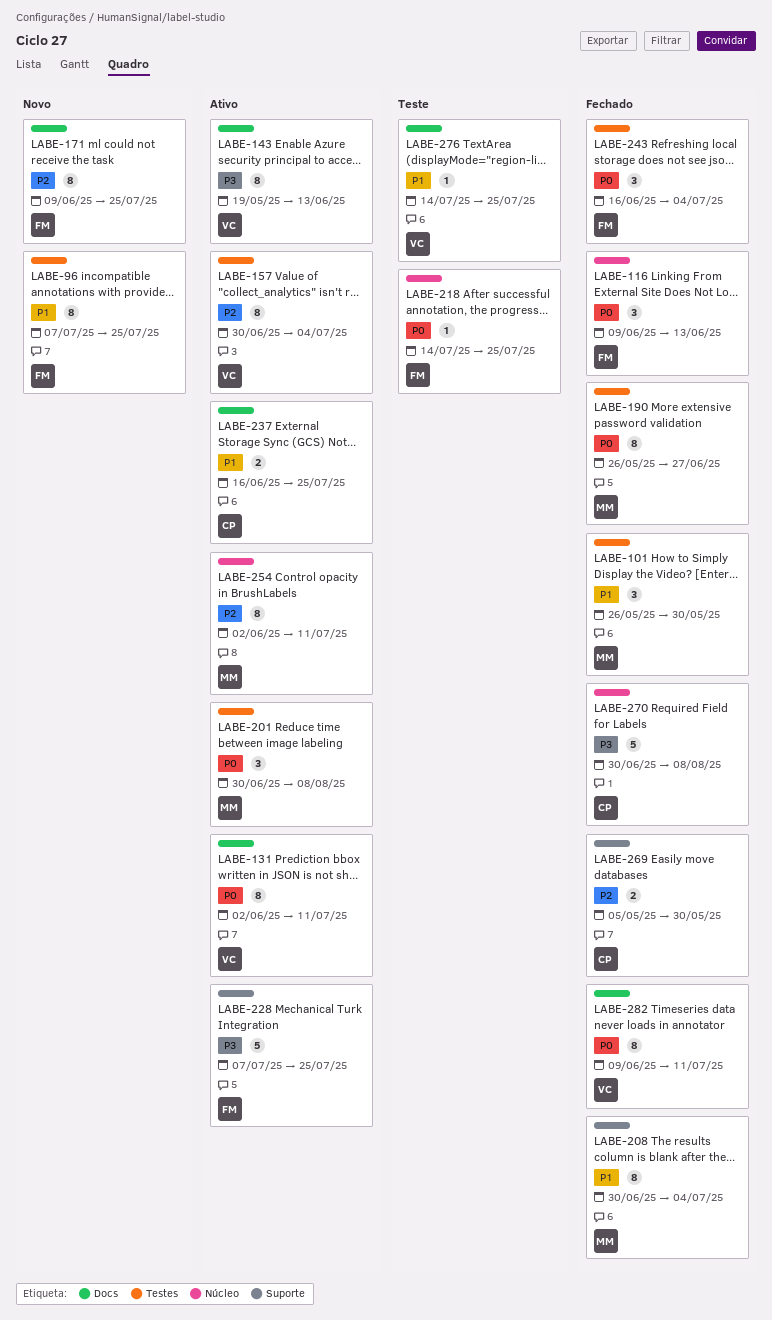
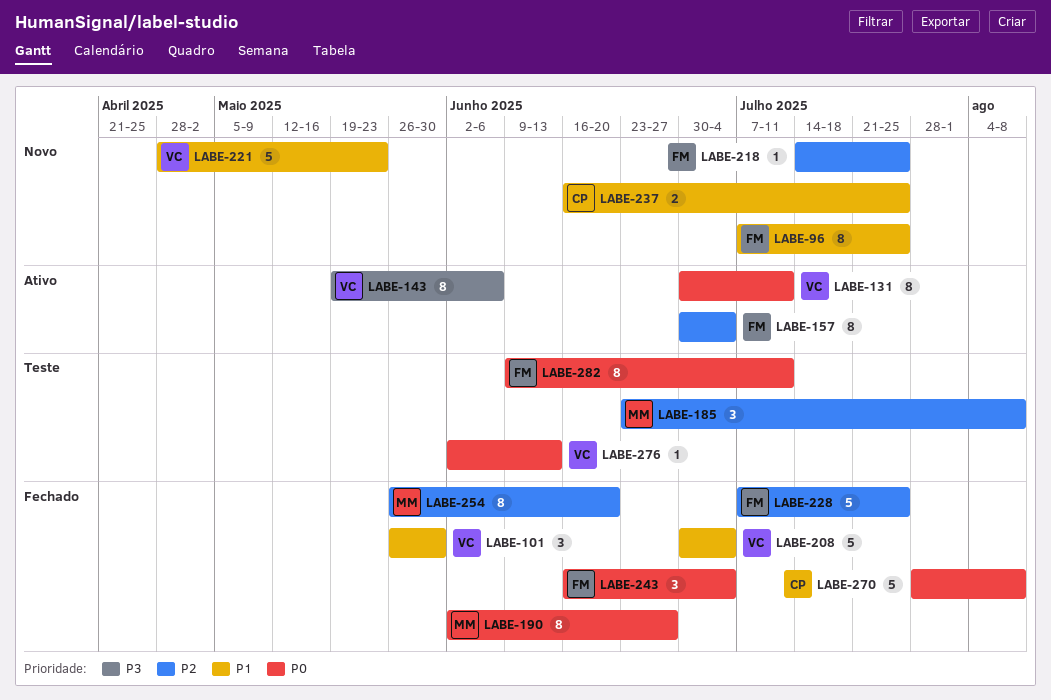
LABE-101, owner: MM -> VC
LABE-116: present -> none
LABE-131, start: Jun 2 -> Jun 30
LABE-143, due: Jun 13 -> Jun 6
LABE-157, owner: VC -> FM
LABE-171: present -> none
LABE-185: none -> present
LABE-190, start: May 26 -> Jun 2
LABE-201: present -> none
LABE-208, owner: MM -> VC
LABE-208, estimate: 8 -> 5
LABE-218, status: Teste -> Novo
LABE-218, priority: P0 -> P2
LABE-221: none -> present
LABE-228, status: Ativo -> Fechado
LABE-228, priority: P3 -> P2
LABE-237, status: Ativo -> Novo
LABE-254, status: Ativo -> Fechado
LABE-254, start: Jun 2 -> May 26
LABE-254, due: Jul 11 -> Jun 20
LABE-269: present -> none
LABE-270, priority: P3 -> P0
LABE-270, start: Jun 30 -> Jul 28
LABE-276, priority: P1 -> P0
LABE-276, start: Jul 14 -> Jun 2
LABE-276, due: Jul 25 -> Jun 13
LABE-282, status: Fechado -> Teste
LABE-282, owner: VC -> FM

